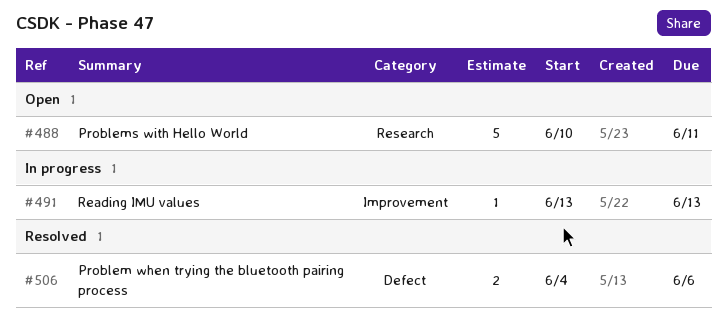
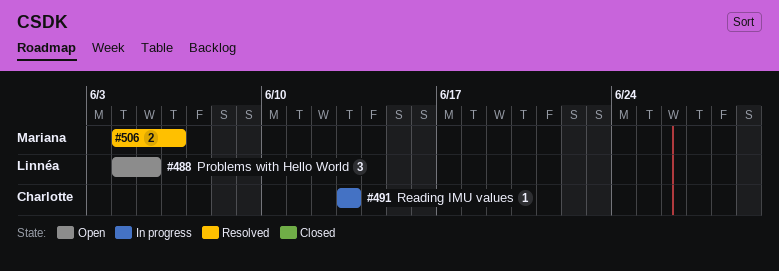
#488, estimate: 5 -> 3
#488, start: Jun 10 -> Jun 4
#488, due: Jun 11 -> Jun 5

